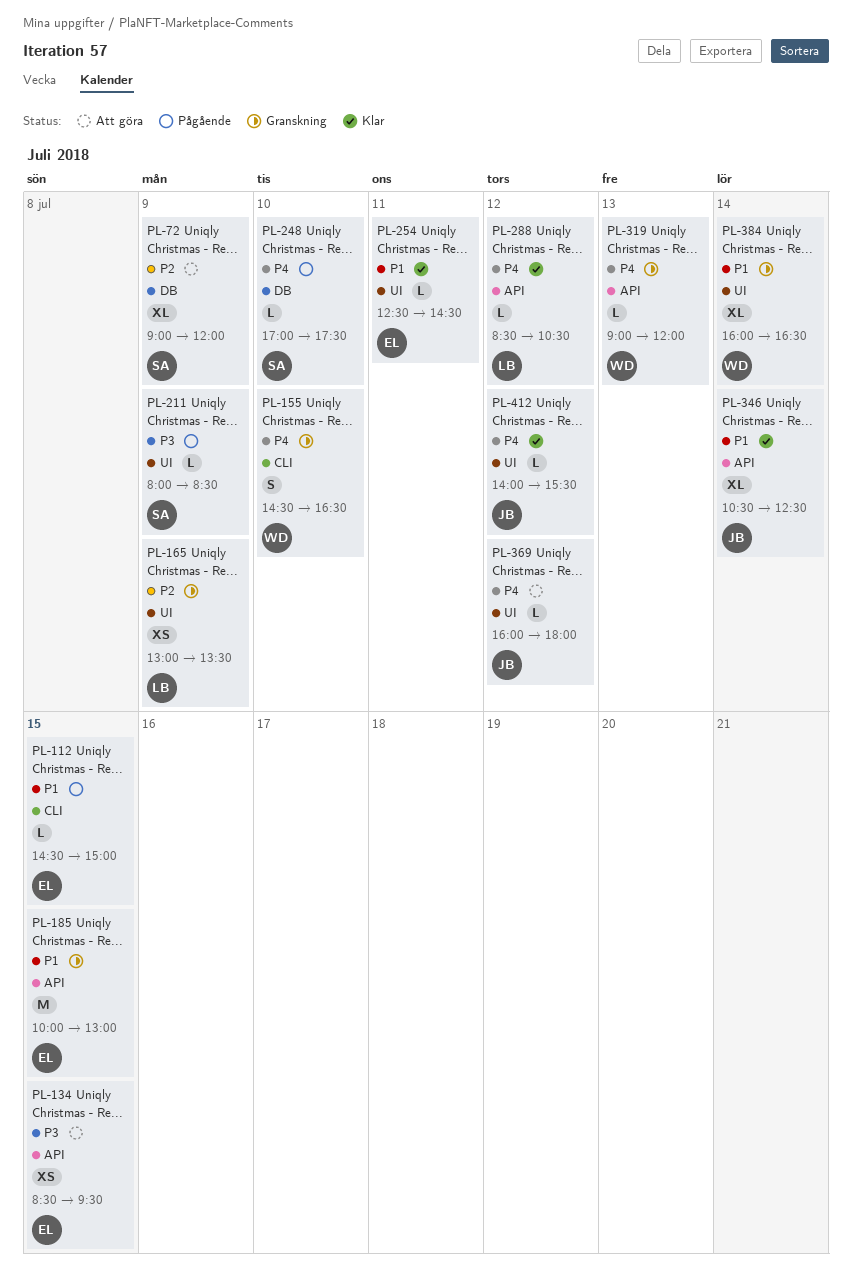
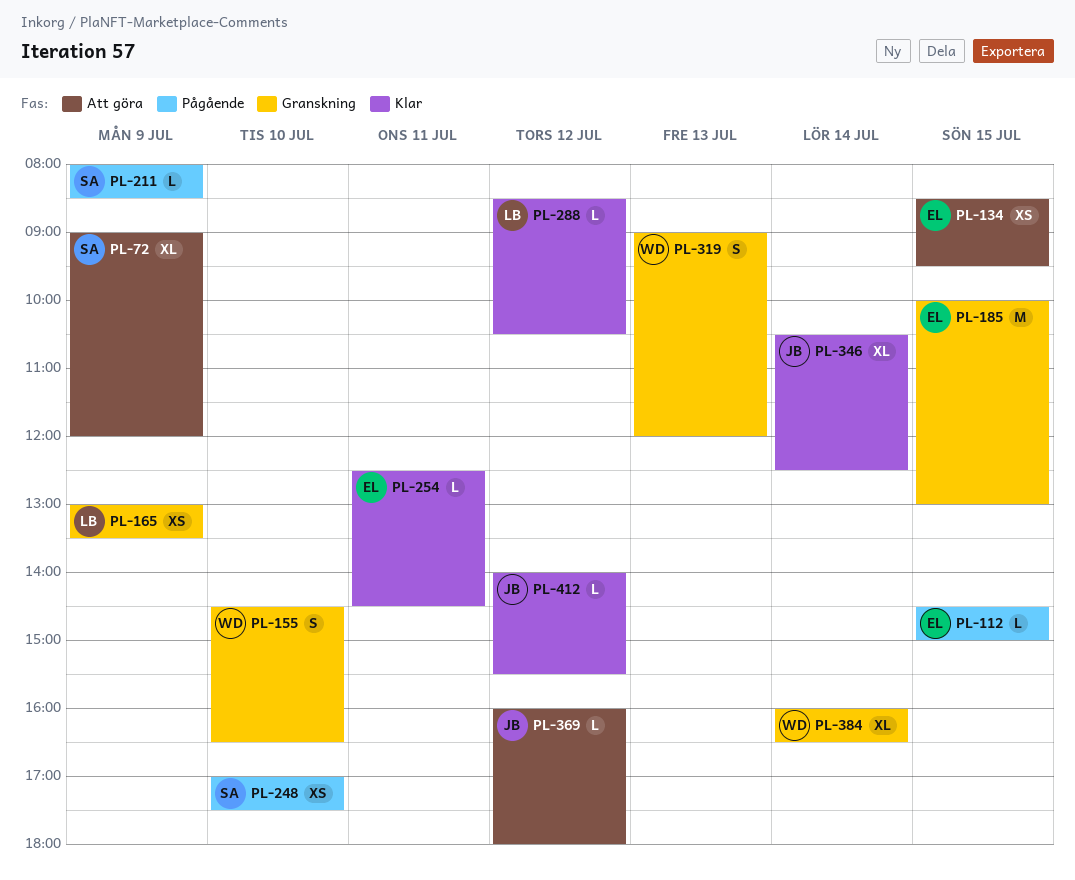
PL-248, estimate: L -> XS
PL-319, estimate: L -> S

